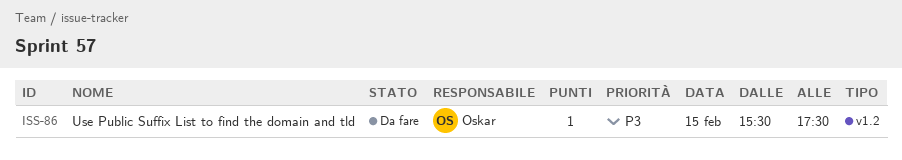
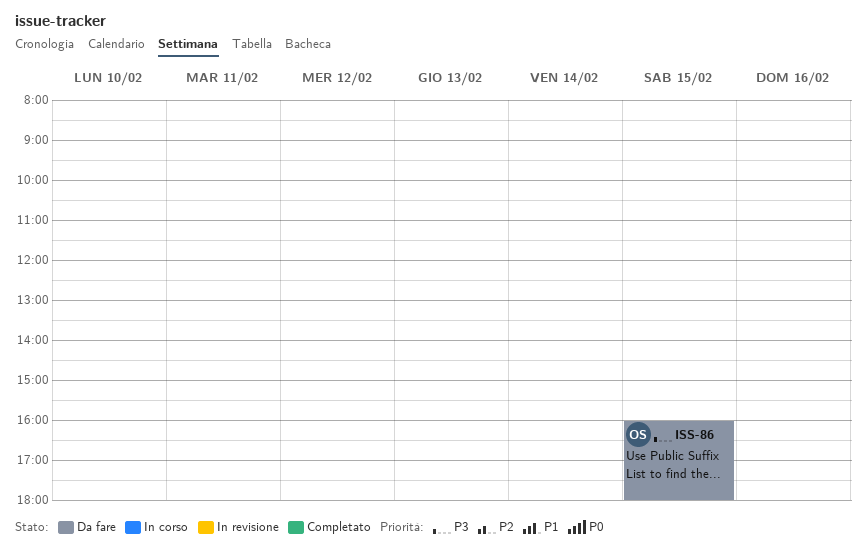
ISS-86, begins: 15:30 -> 16:00
ISS-86, ends: 17:30 -> 18:00

